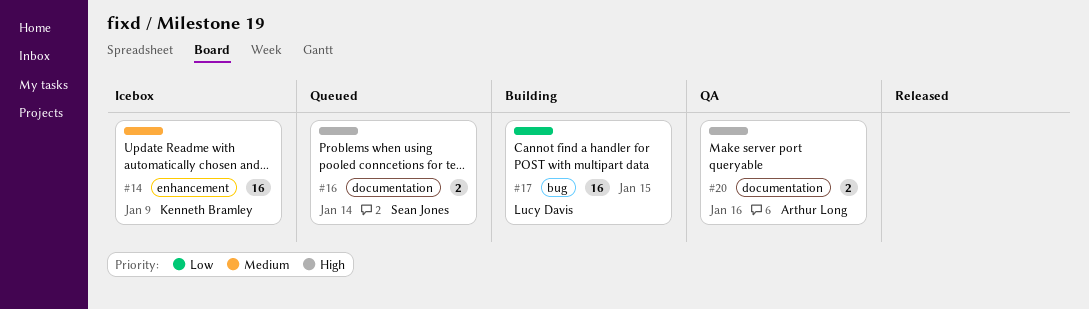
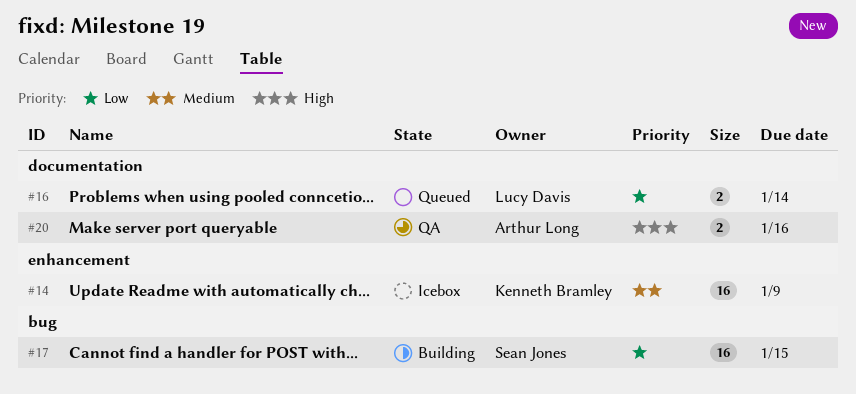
#16, owner: Sean Jones -> Lucy Davis
#16, priority: High -> Low
#17, owner: Lucy Davis -> Sean Jones

